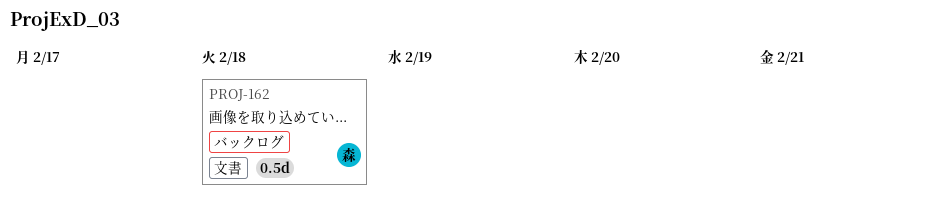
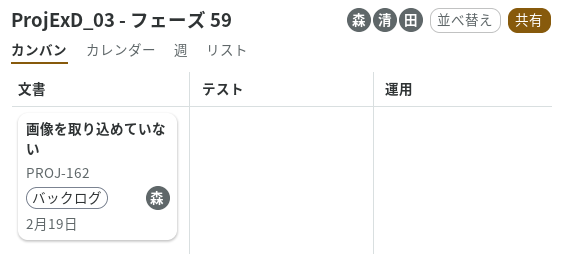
PROJ-162, due: Feb 18 -> Feb 19

